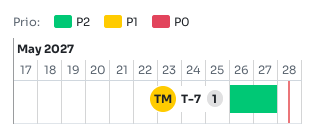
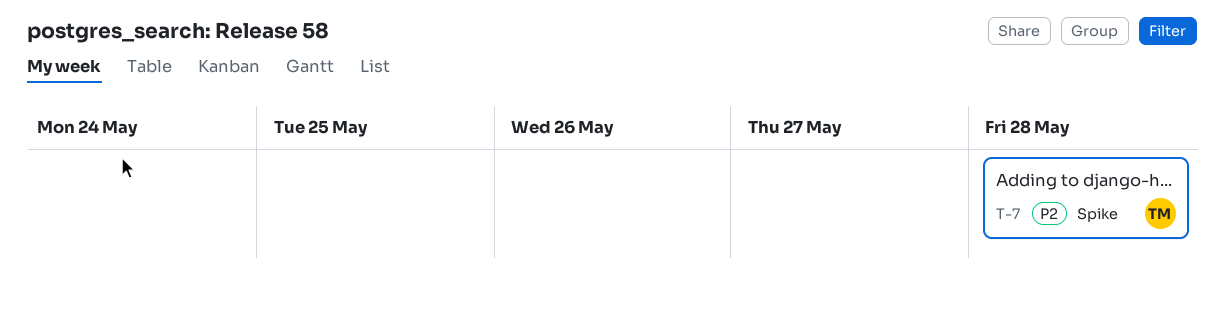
T-7, due: May 27 -> May 28

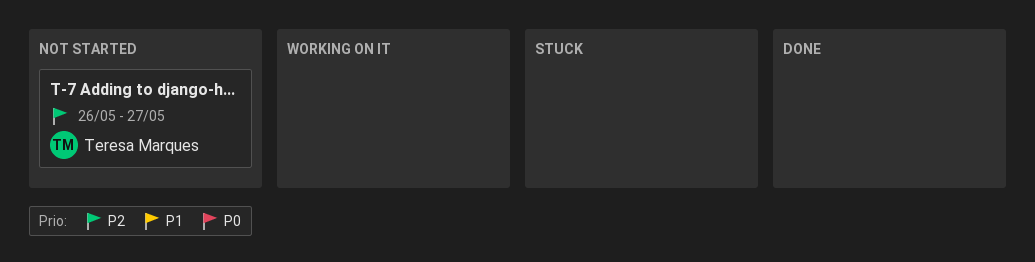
T-7, due: May 28 -> May 27

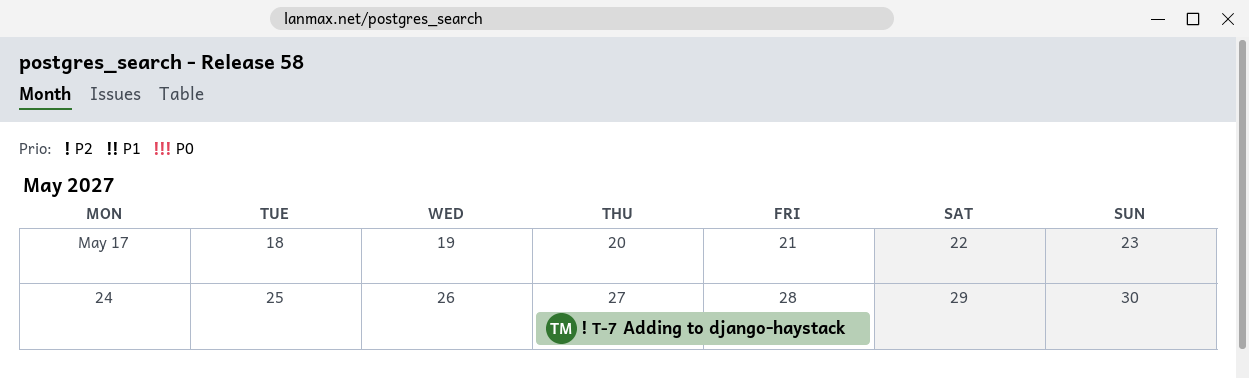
T-7, start: May 26 -> May 27
T-7, due: May 27 -> May 28

